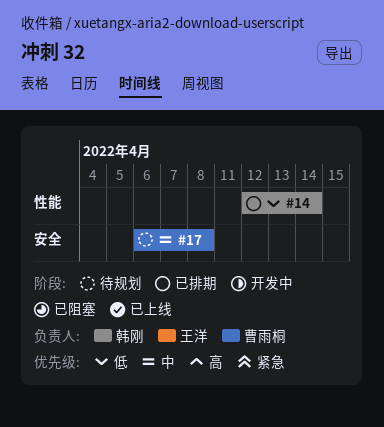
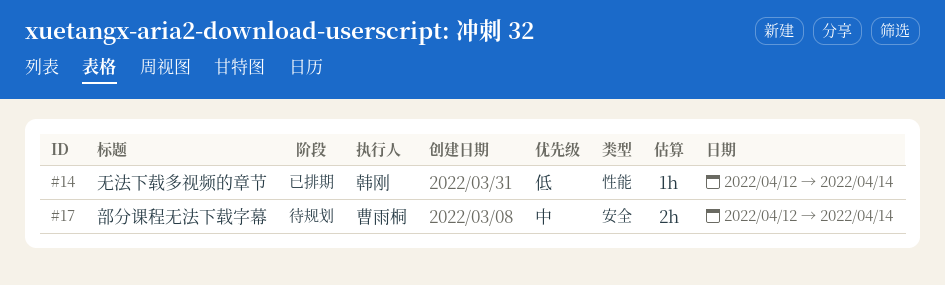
#17, start: Apr 6 -> Apr 12
#17, due: Apr 8 -> Apr 14

